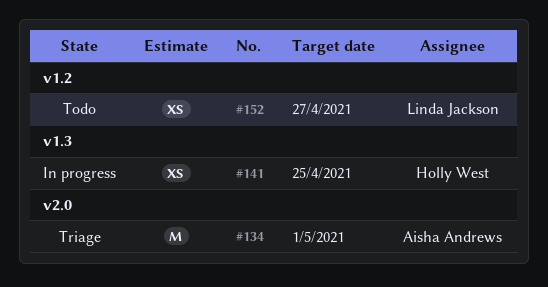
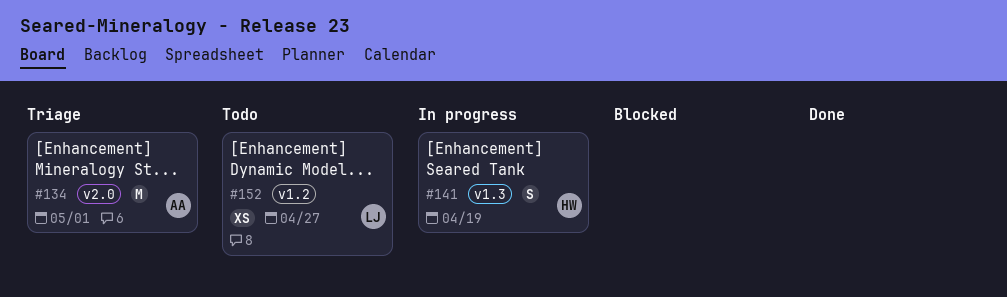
#141, estimate: XS -> S
#141, due: Apr 25 -> Apr 19

